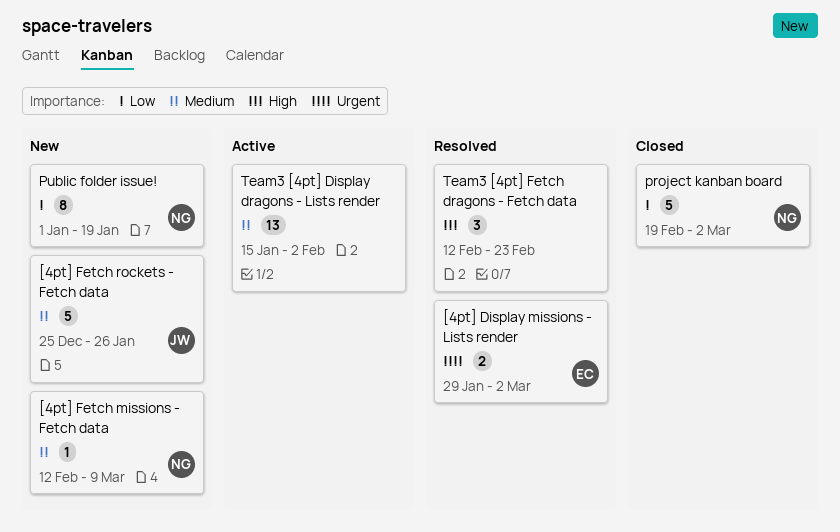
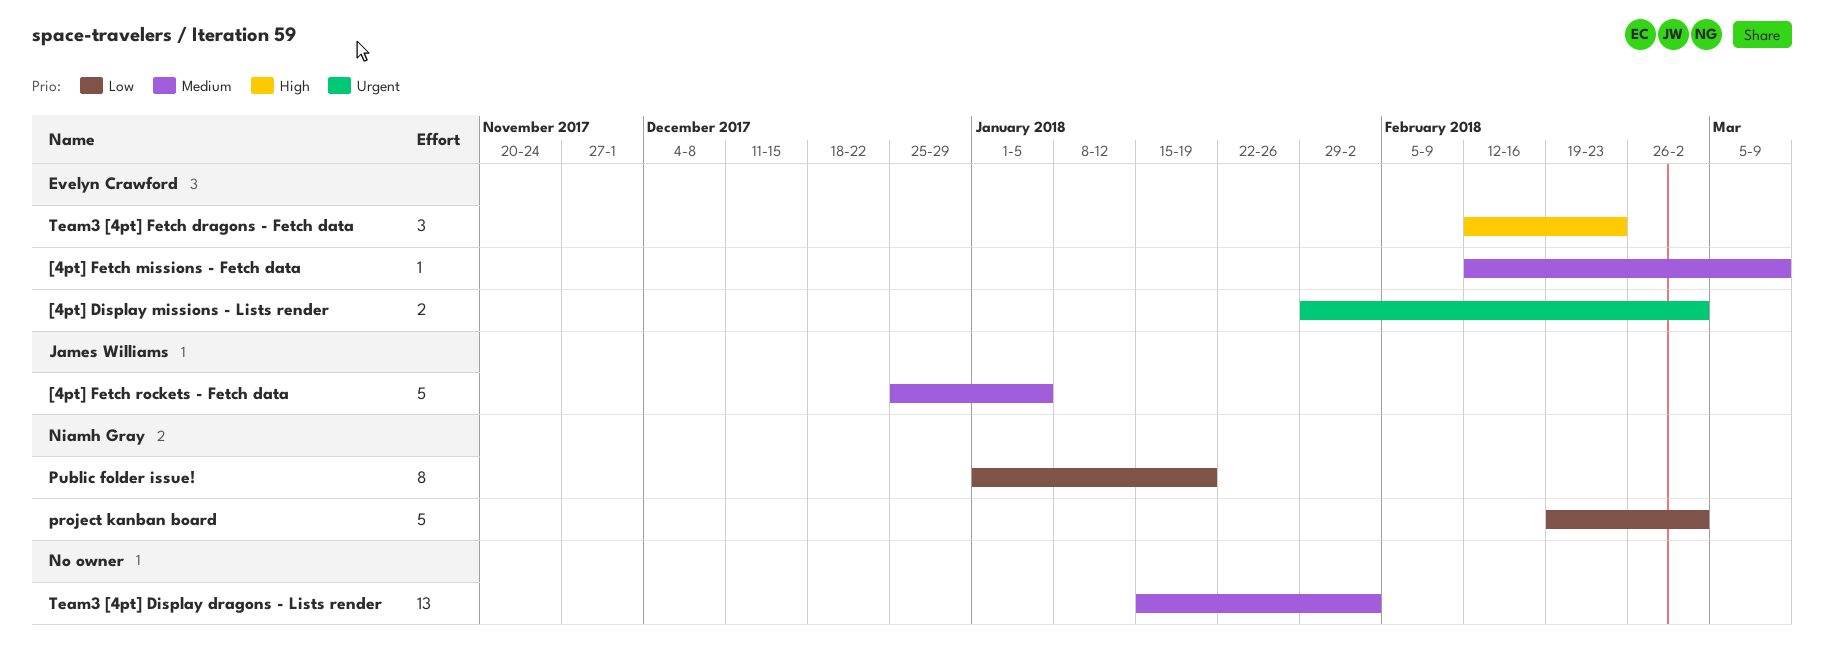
[4pt] Fetch missions - Fetch data, owner: Niamh Gray -> Evelyn Crawford
[4pt] Fetch rockets - Fetch data, due: Jan 26 -> Jan 5
Team3 [4pt] Fetch dragons - Fetch data, owner: none -> Evelyn Crawford

